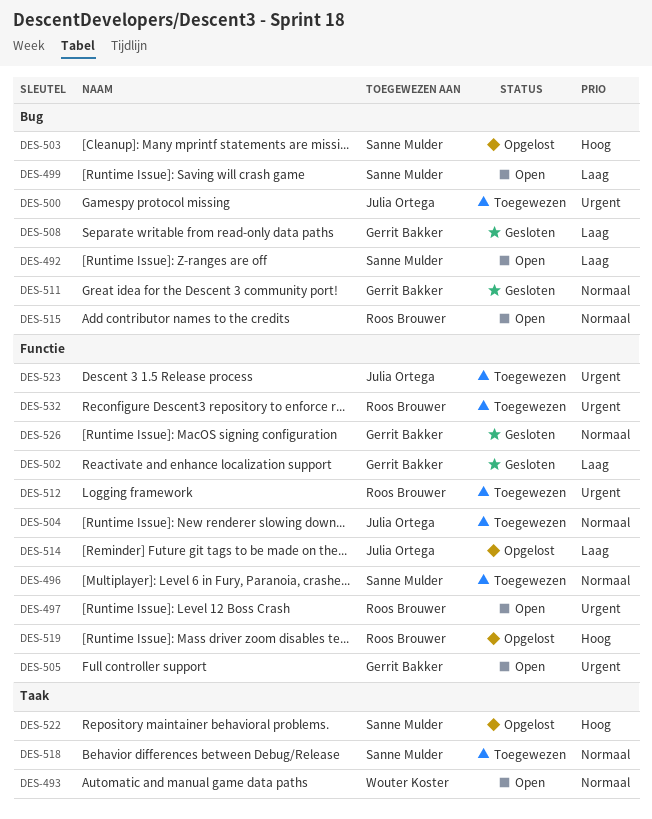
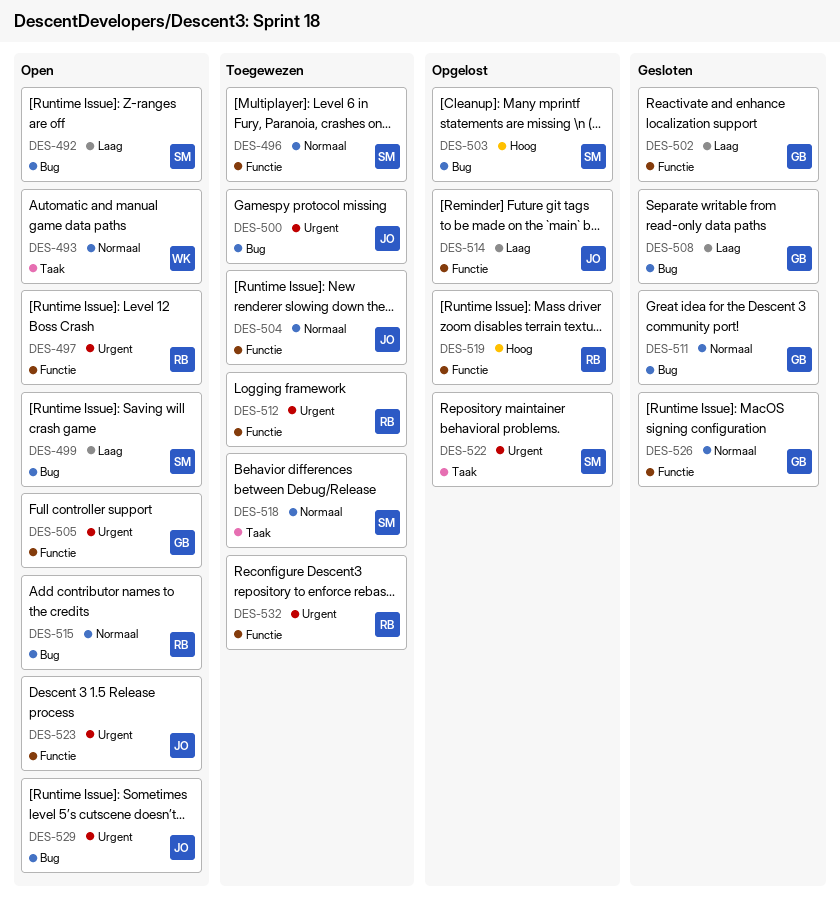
DES-522, priority: Hoog -> Urgent
DES-523, status: Toegewezen -> Open
DES-529: none -> present

